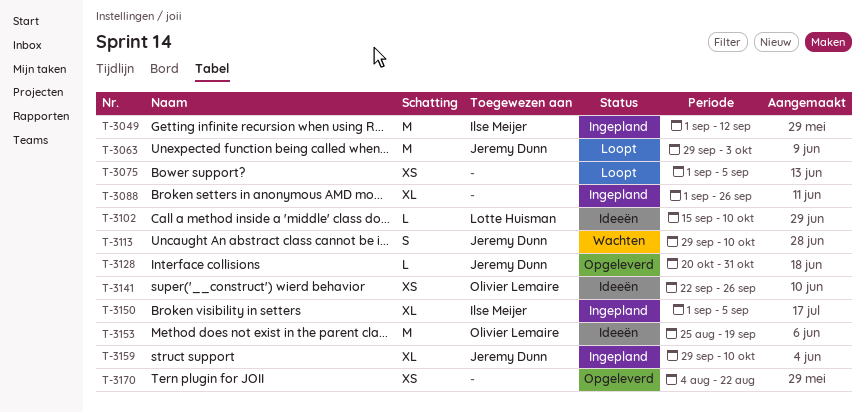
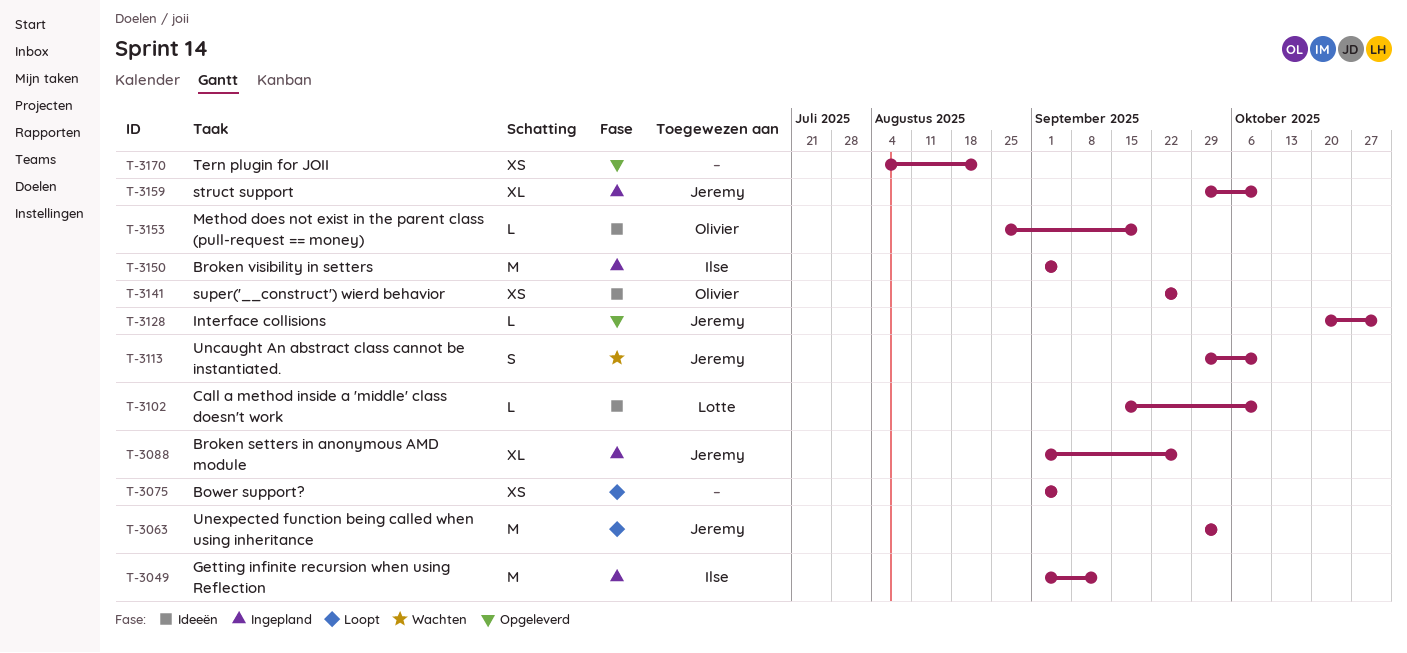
T-3088, owner: none -> Jeremy Dunn
T-3150, estimate: XL -> M
T-3153, estimate: M -> L

